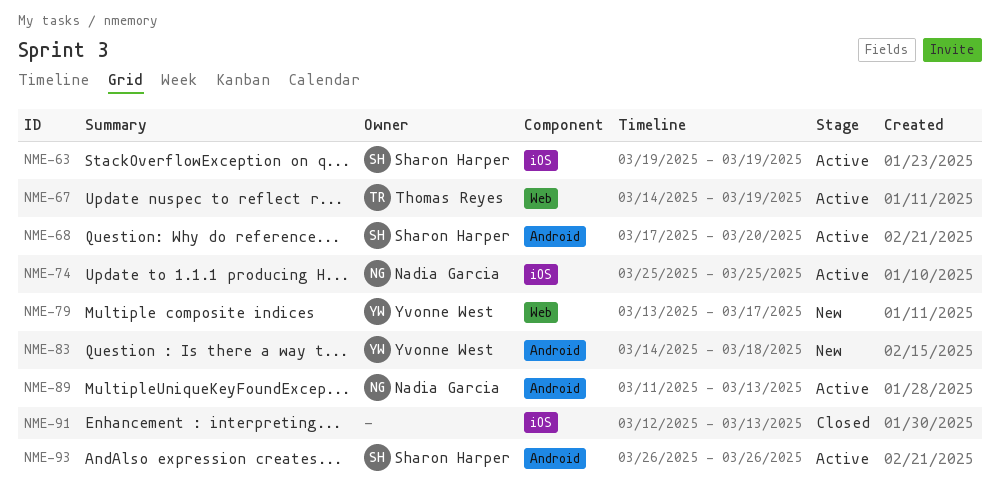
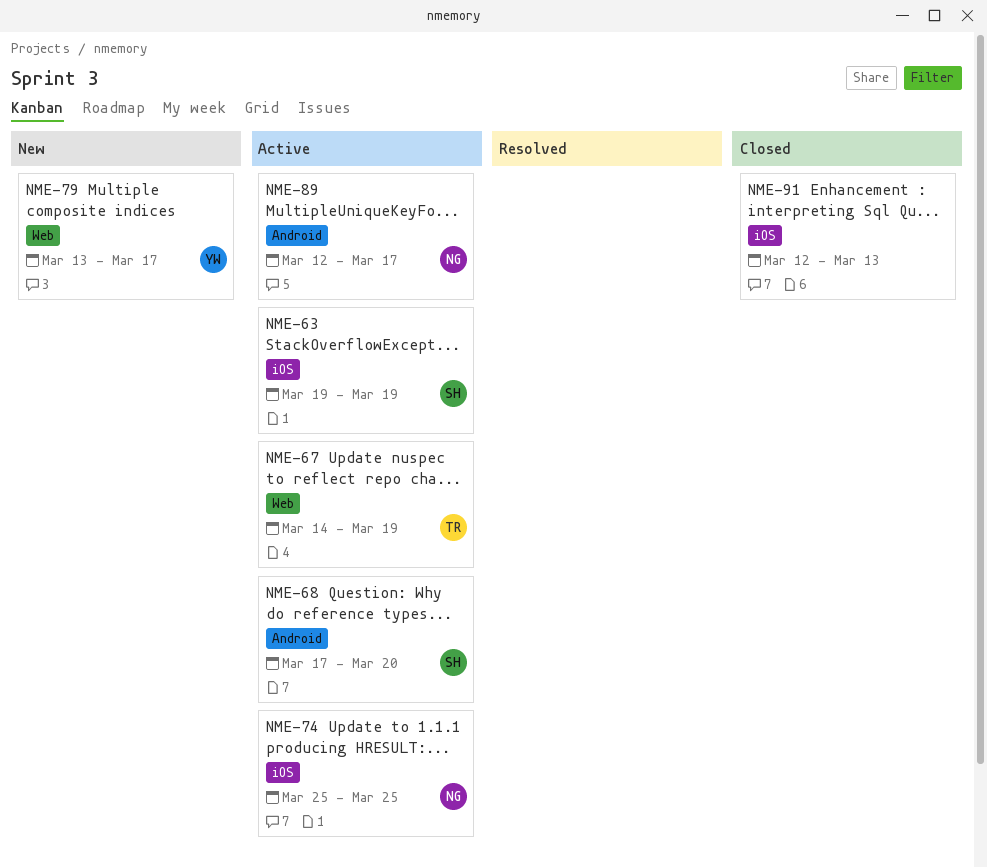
NME-83: present -> none
NME-89, start: Mar 11 -> Mar 12
NME-89, due: Mar 13 -> Mar 17
NME-93: present -> none

